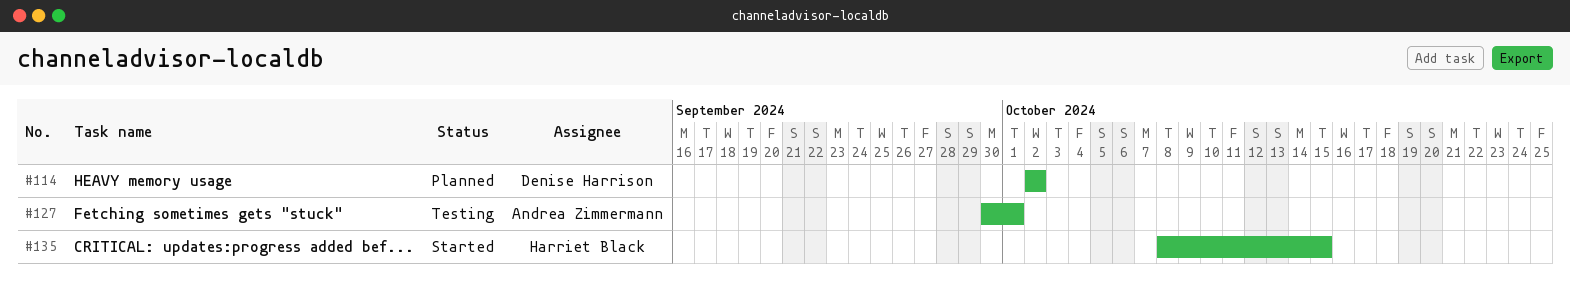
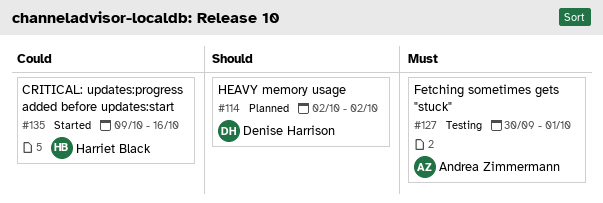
#135, start: Oct 8 -> Oct 9
#135, due: Oct 15 -> Oct 16

